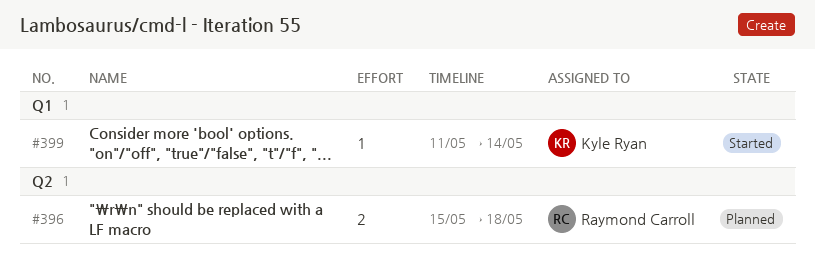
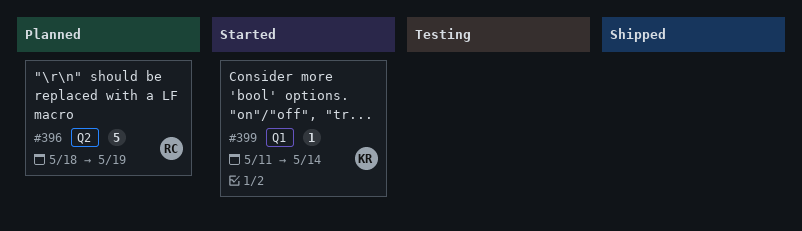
#396, estimate: 2 -> 5
#396, start: May 15 -> May 18
#396, due: May 18 -> May 19

